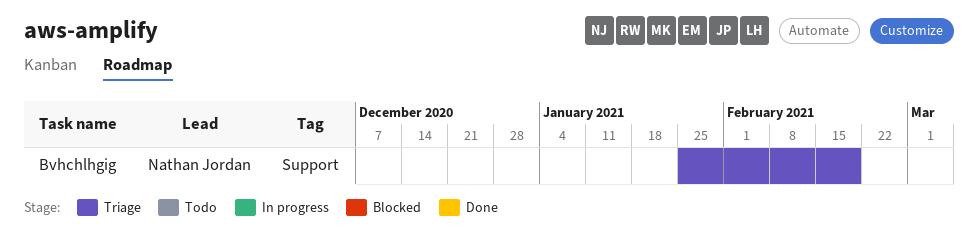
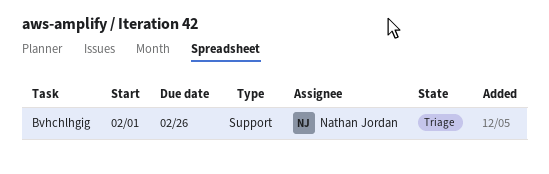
Bvhchlhgig, start: Jan 25 -> Feb 1
Bvhchlhgig, due: Feb 19 -> Feb 26

